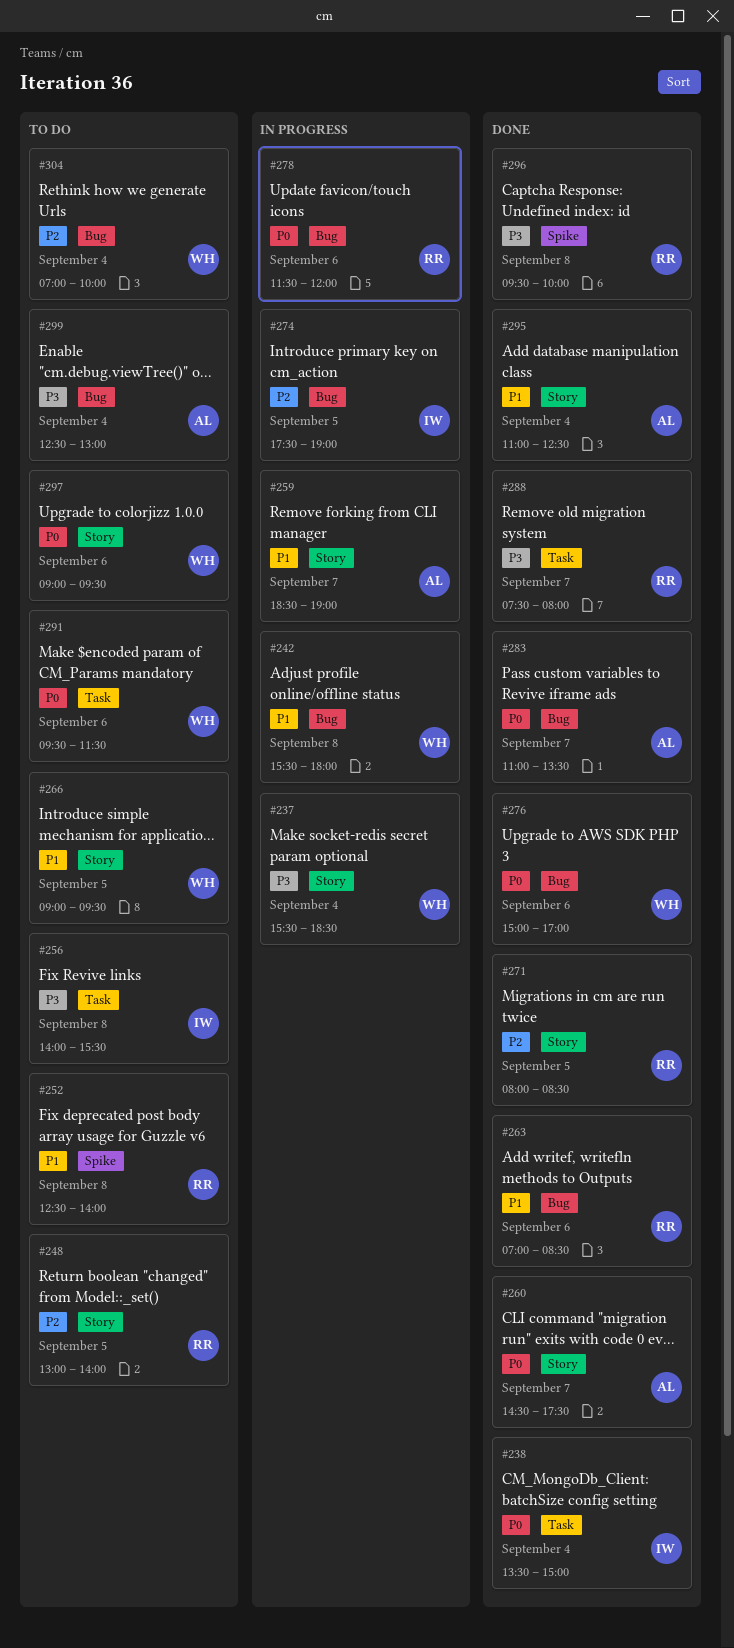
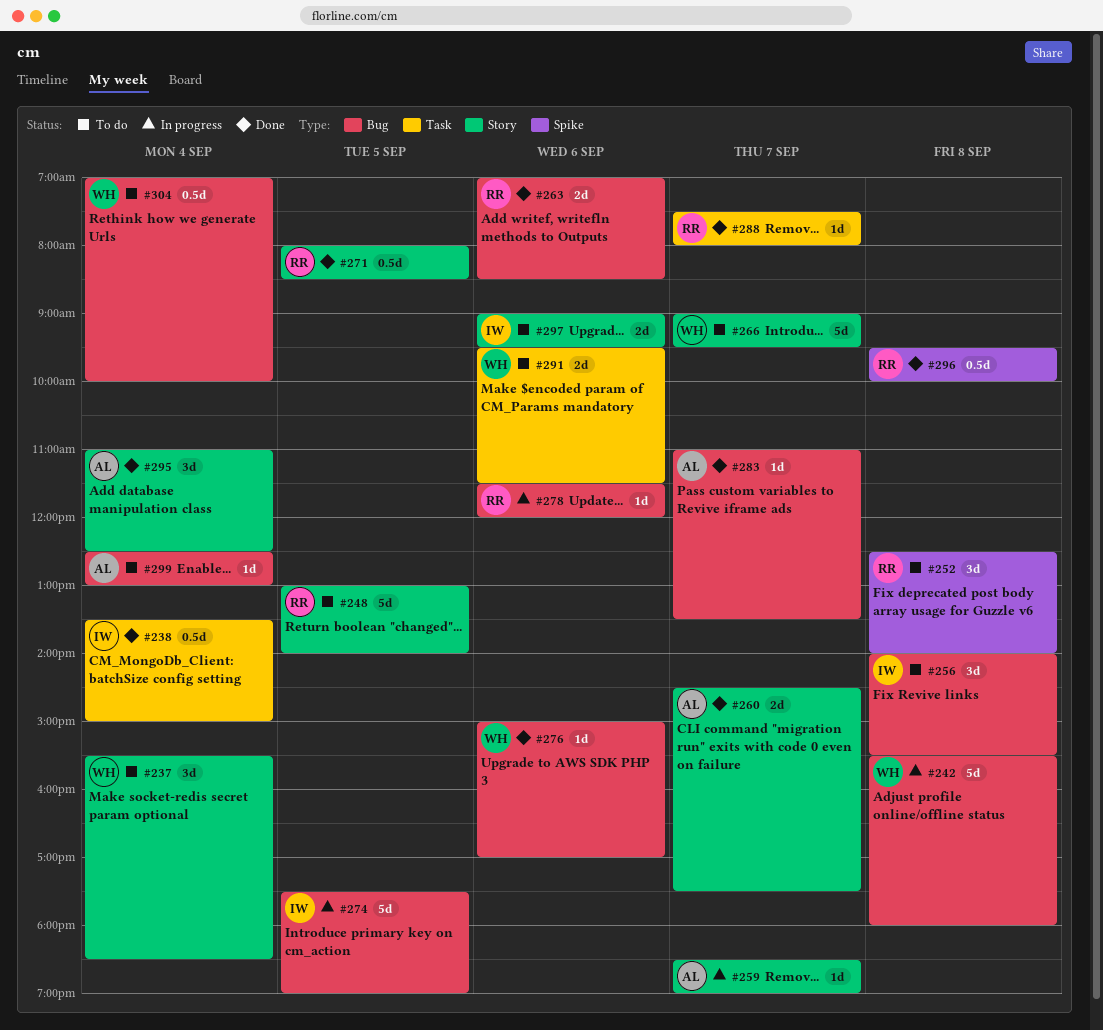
#237, status: In progress -> To do
#256, label: Task -> Bug
#266, day: Sep 5 -> Sep 7
#297, owner: WH -> IW

